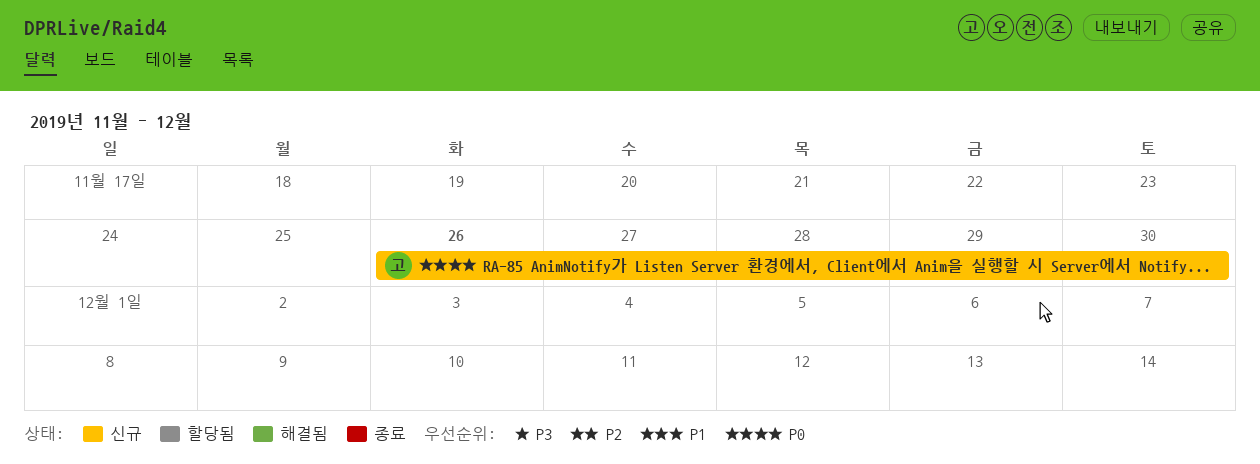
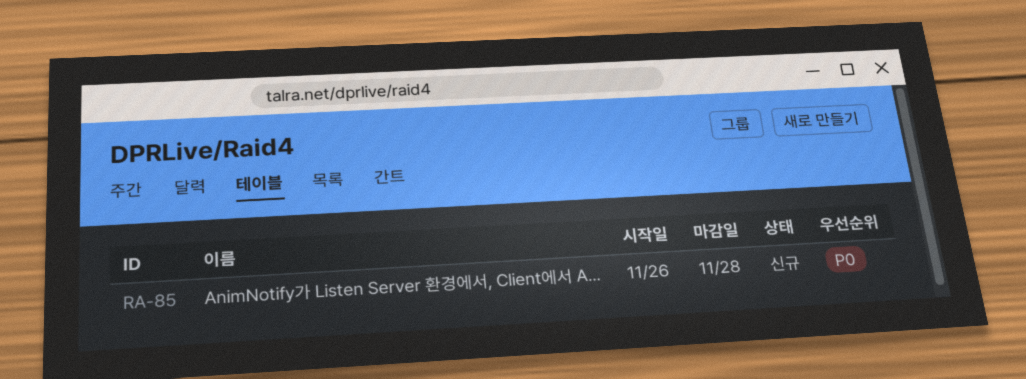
RA-85, due: Nov 30 -> Nov 28

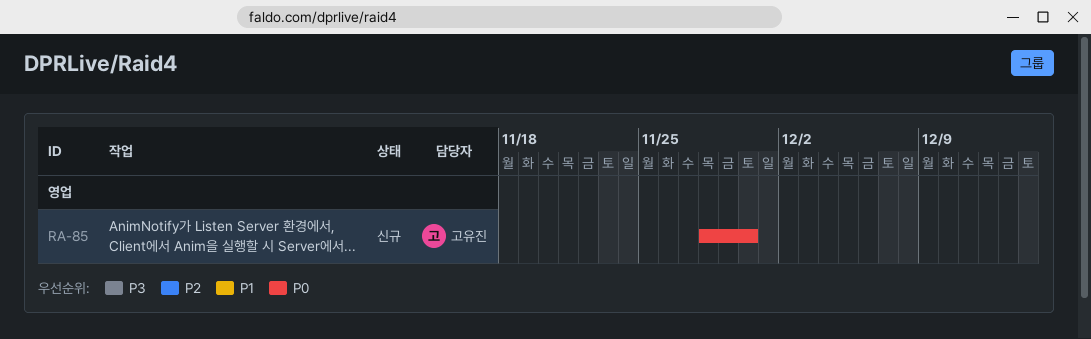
RA-85, start: Nov 26 -> Nov 28
RA-85, due: Nov 28 -> Nov 30

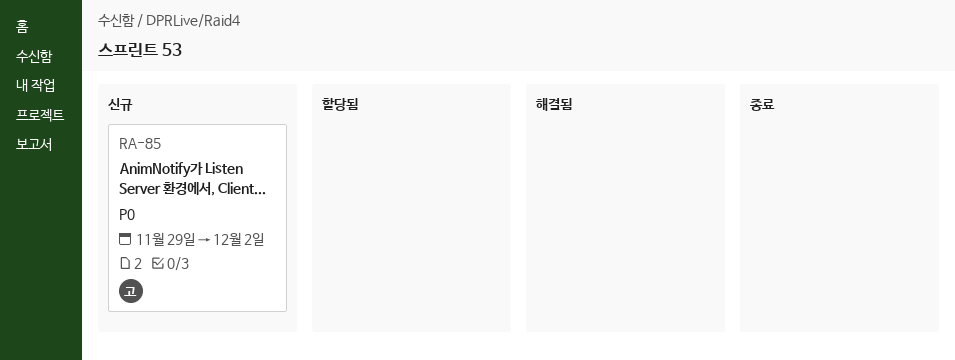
RA-85, start: Nov 28 -> Nov 29
RA-85, due: Nov 30 -> Dec 2

